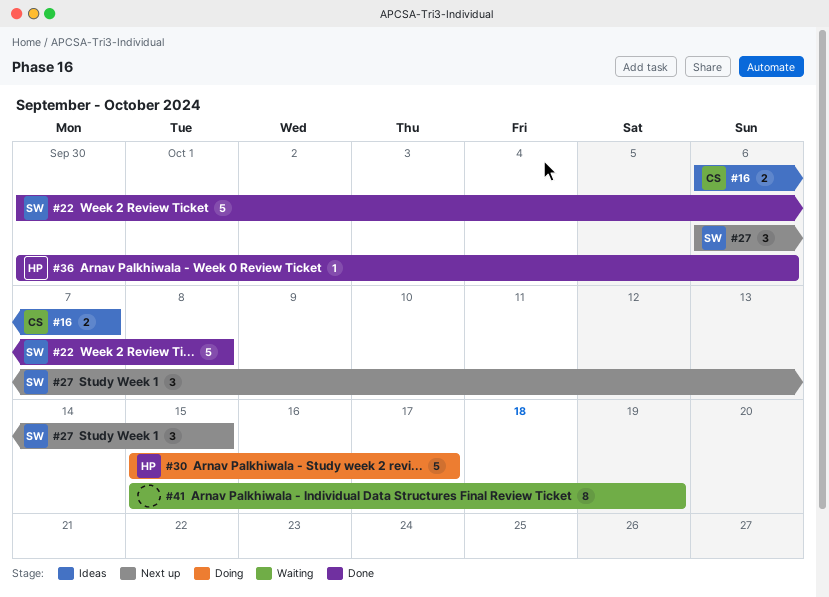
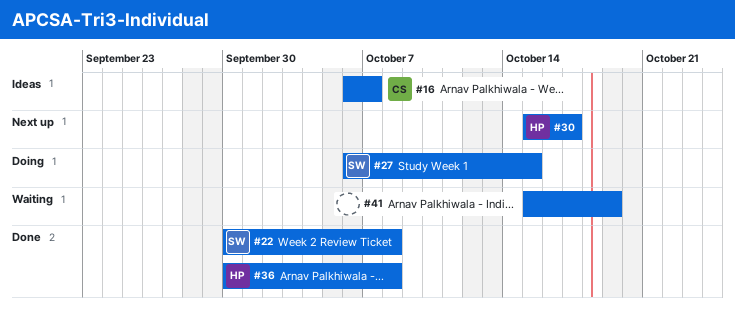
#27, status: Next up -> Doing
#30, status: Doing -> Next up
#36, due: Oct 6 -> Oct 8

